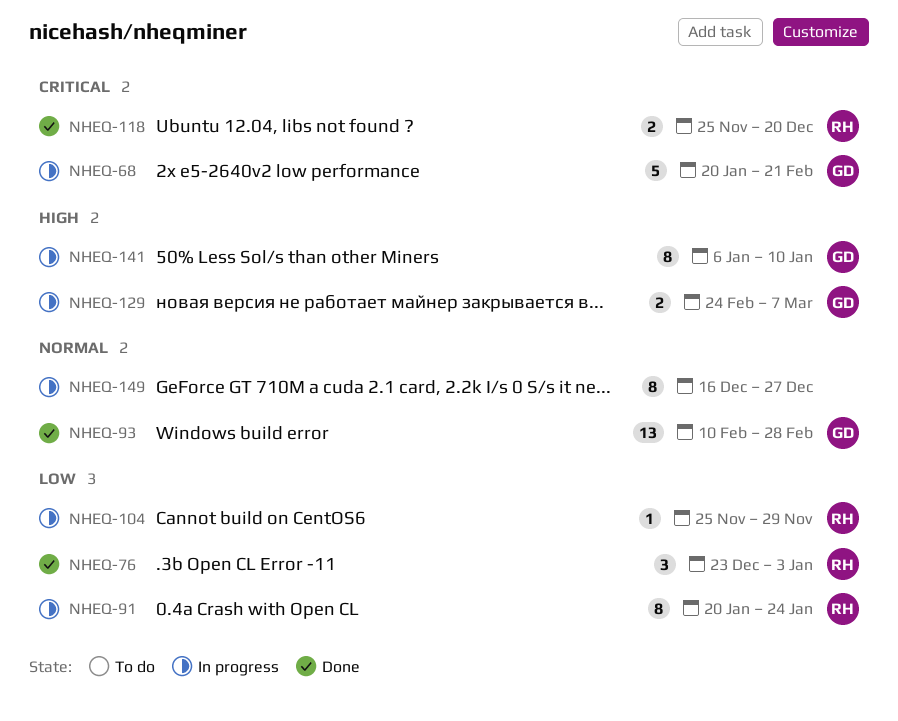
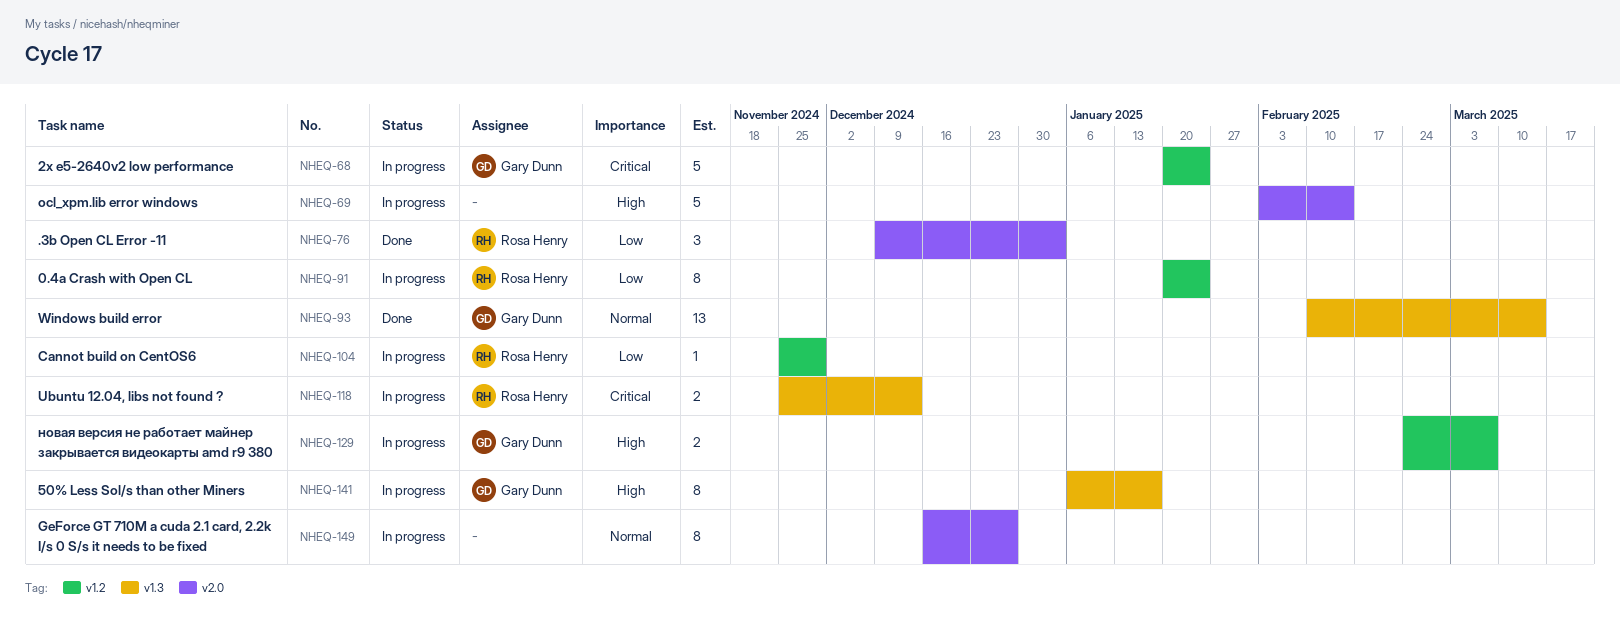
NHEQ-68, due: Feb 21 -> Jan 24
NHEQ-69: none -> present
NHEQ-76, start: Dec 23 -> Dec 9
NHEQ-93, due: Feb 28 -> Mar 14
NHEQ-118, status: Done -> In progress
NHEQ-118, due: Dec 20 -> Dec 13
NHEQ-141, due: Jan 10 -> Jan 17

